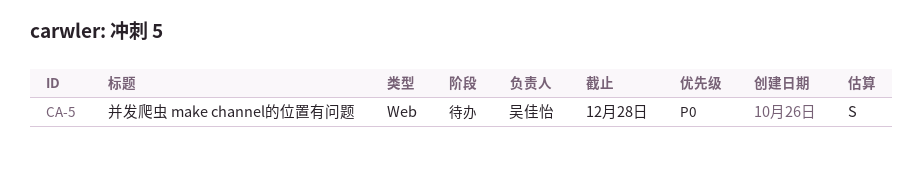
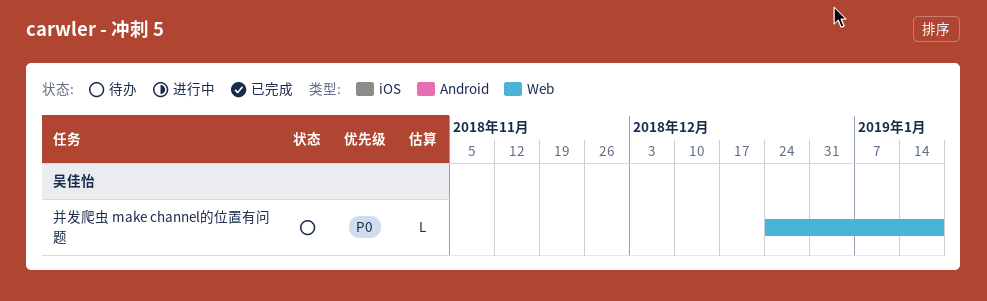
并发爬虫 make channel的位置有问题, estimate: S -> L
并发爬虫 make channel的位置有问题, due: Dec 28 -> Jan 18

